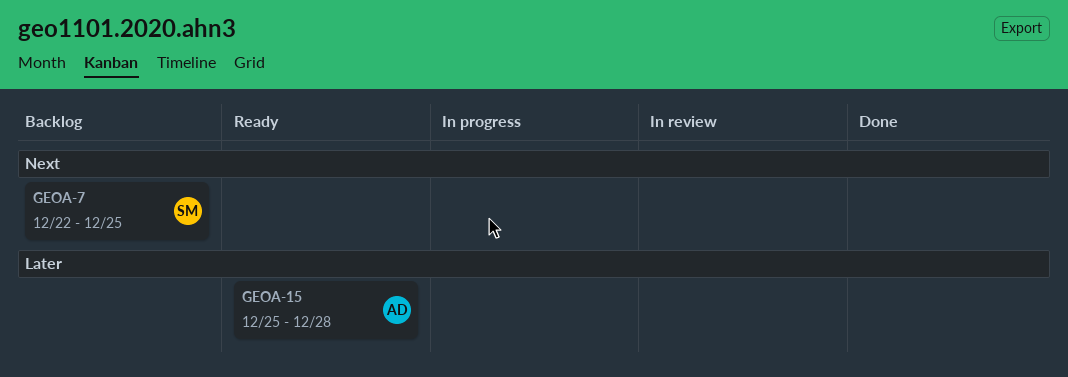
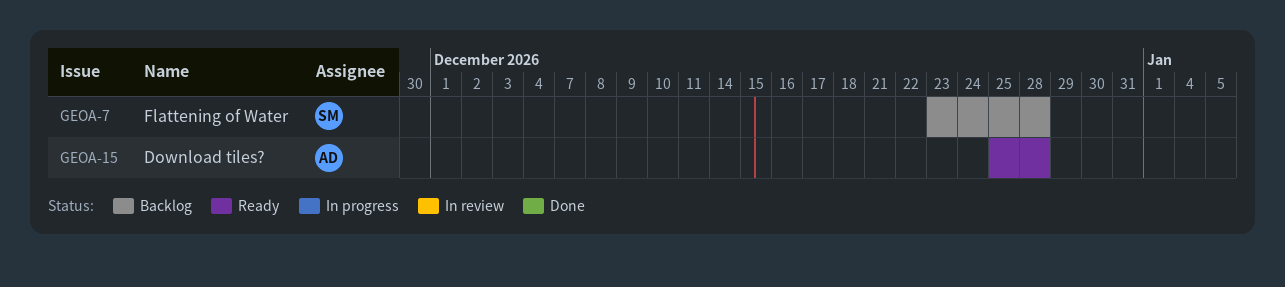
GEOA-7, start: Dec 22 -> Dec 23
GEOA-7, due: Dec 25 -> Dec 28

